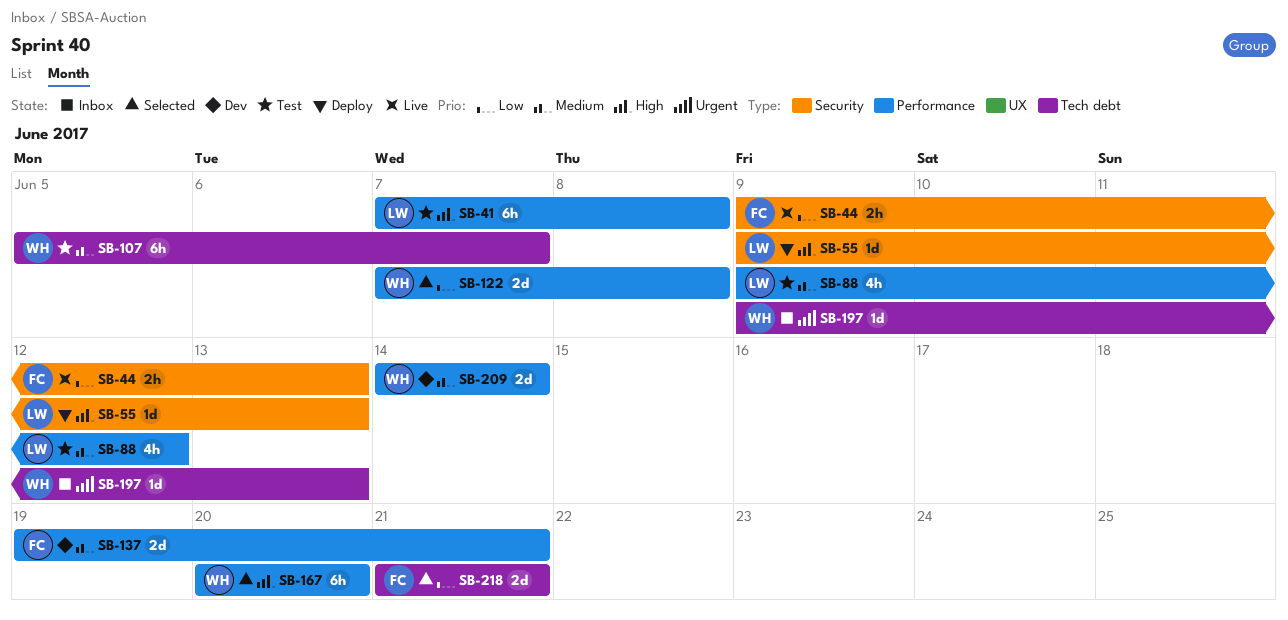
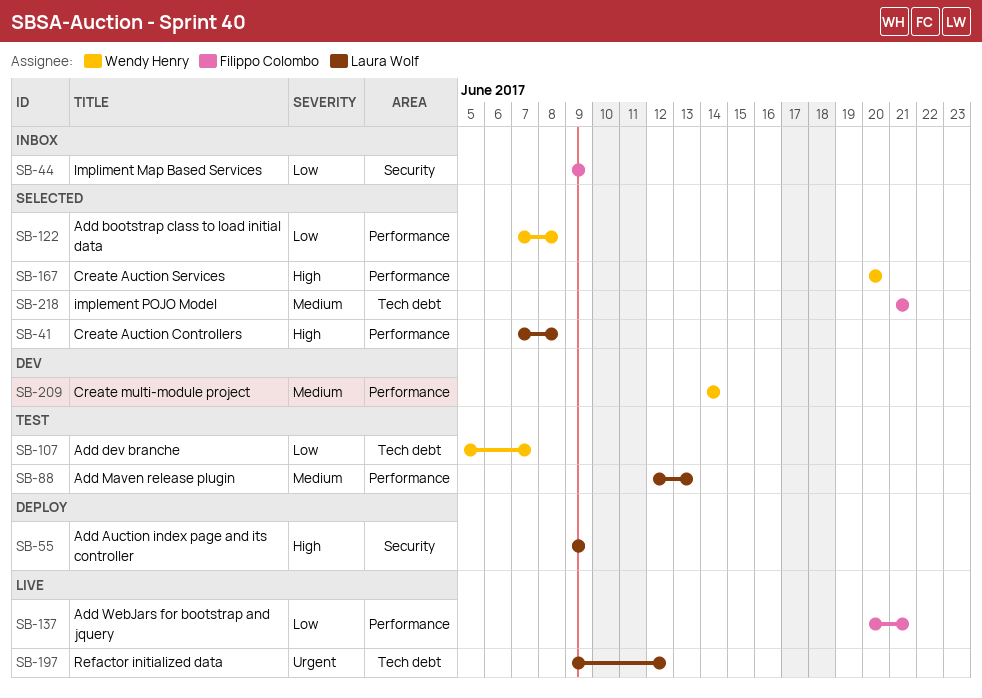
SB-41, status: Test -> Selected
SB-44, status: Live -> Inbox
SB-44, due: Jun 13 -> Jun 9
SB-55, due: Jun 13 -> Jun 9
SB-88, start: Jun 9 -> Jun 12
SB-88, due: Jun 12 -> Jun 13
SB-107, priority: Medium -> Low
SB-137, status: Dev -> Live
SB-137, priority: Medium -> Low
SB-137, start: Jun 19 -> Jun 20
SB-197, status: Inbox -> Live
SB-197, owner: Wendy Henry -> Laura Wolf
SB-197, due: Jun 13 -> Jun 12
SB-218, priority: Low -> Medium

